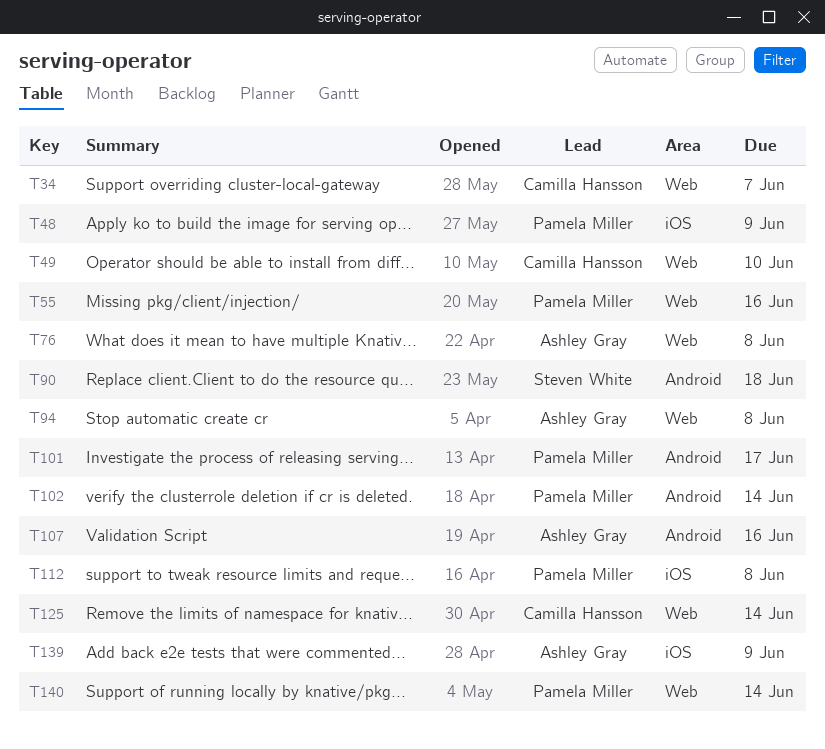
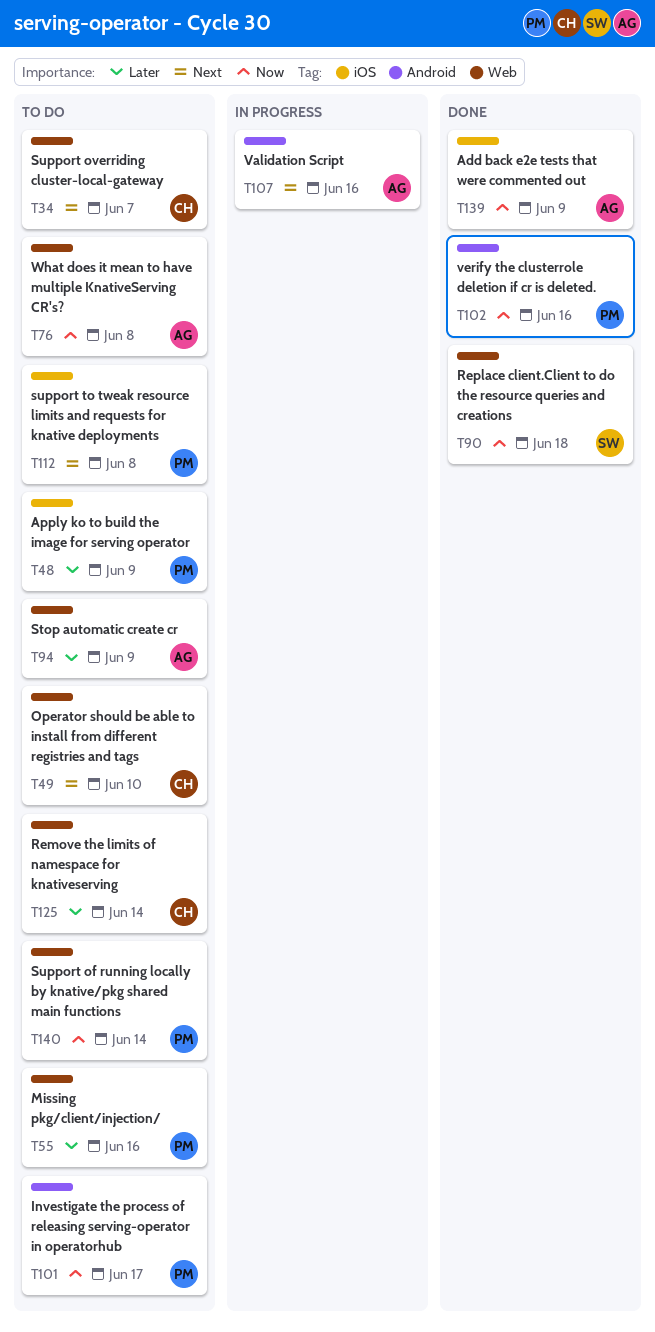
T90, label: Android -> Web
T94, due: Jun 8 -> Jun 9
T102, due: Jun 14 -> Jun 16

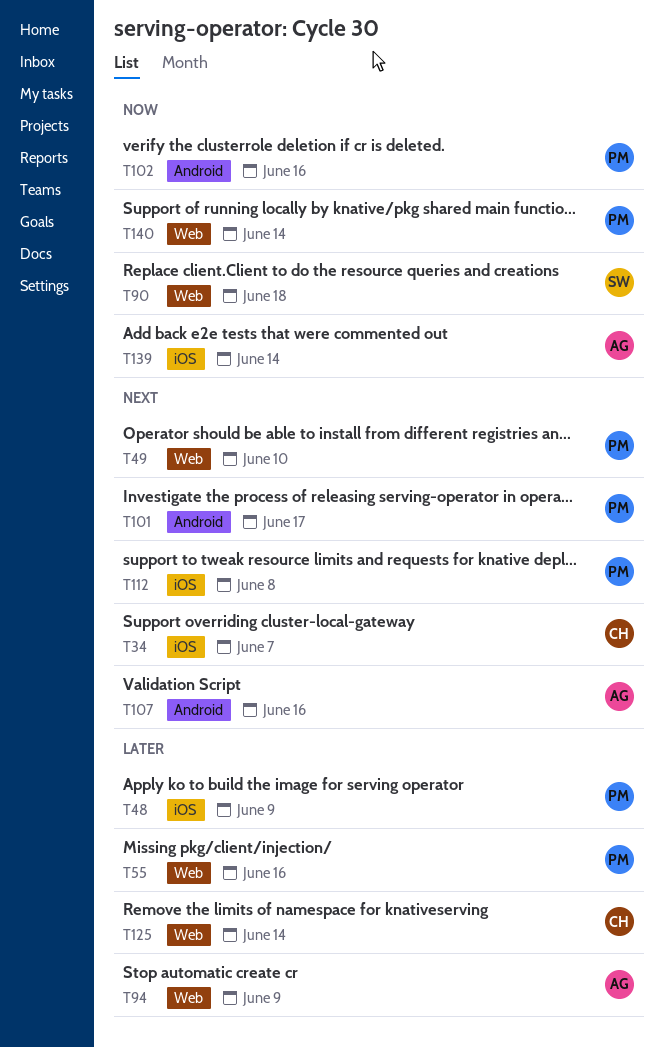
T34, label: Web -> iOS
T49, owner: CH -> PM
T76: present -> none
T101, priority: Now -> Next
T139, due: Jun 9 -> Jun 14

